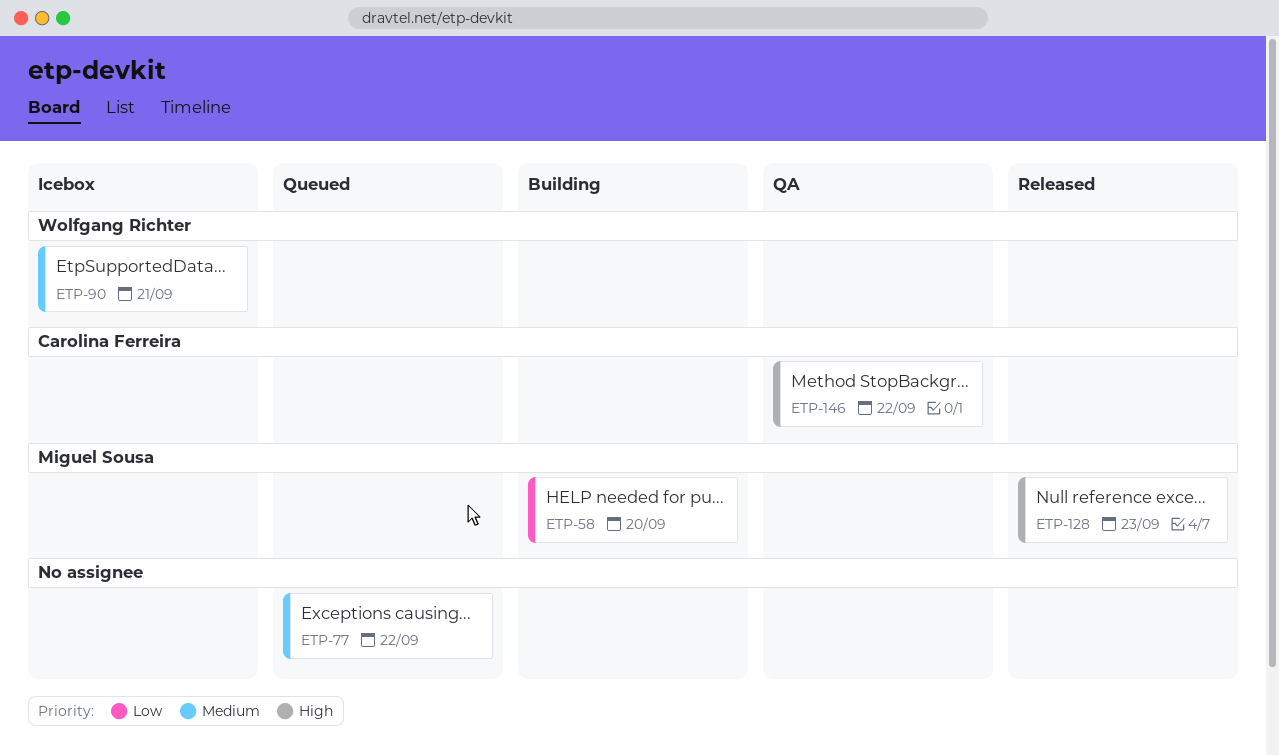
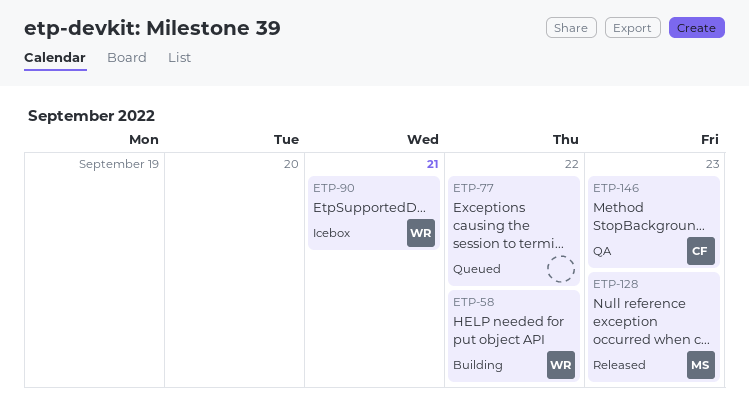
ETP-58, owner: Miguel Sousa -> Wolfgang Richter
ETP-58, due: Sep 20 -> Sep 22
ETP-146, due: Sep 22 -> Sep 23

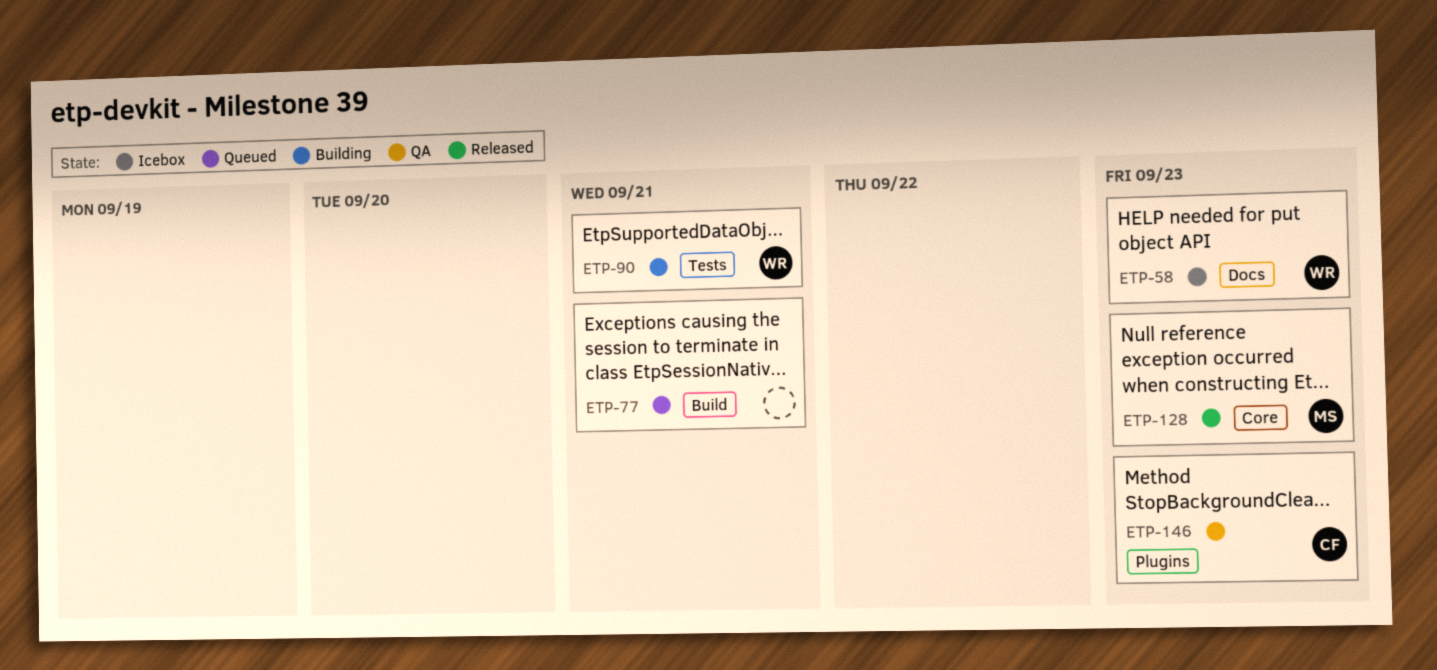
ETP-58, status: Building -> Icebox
ETP-58, due: Sep 22 -> Sep 23
ETP-77, due: Sep 22 -> Sep 21
ETP-90, status: Icebox -> Building

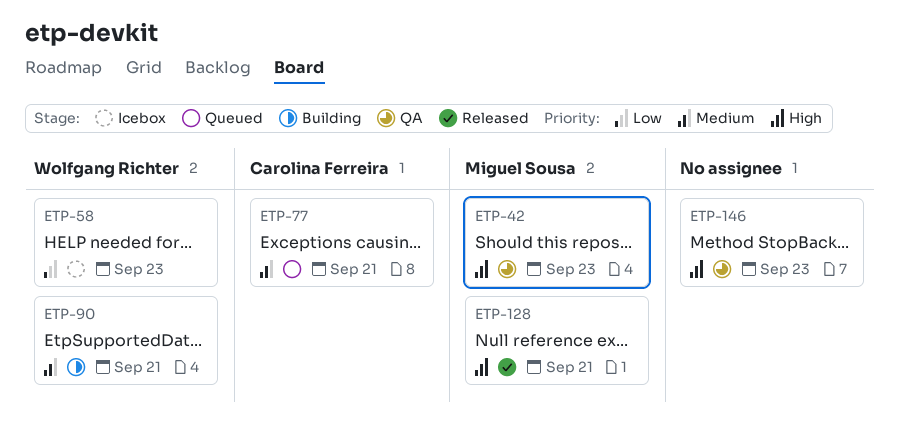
ETP-42: none -> present
ETP-77, owner: none -> Carolina Ferreira
ETP-128, due: Sep 23 -> Sep 21
ETP-146, owner: Carolina Ferreira -> none

